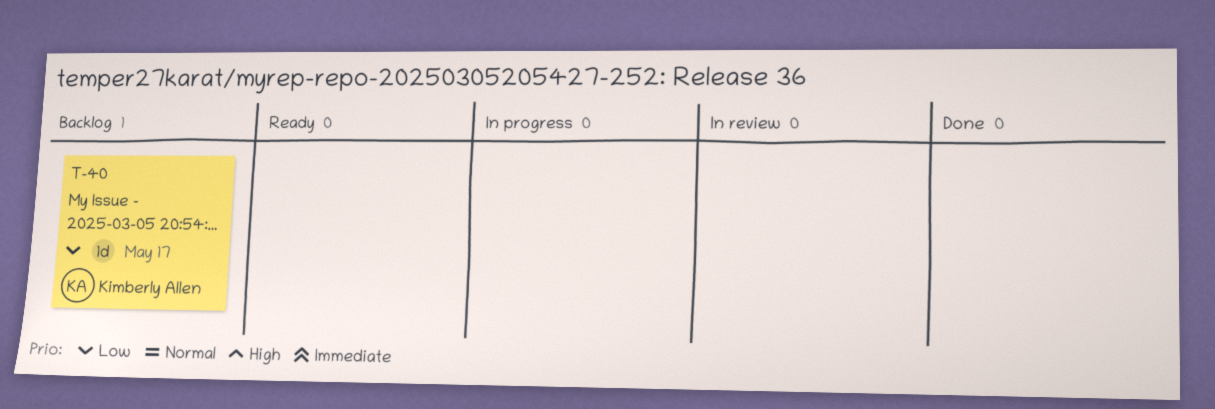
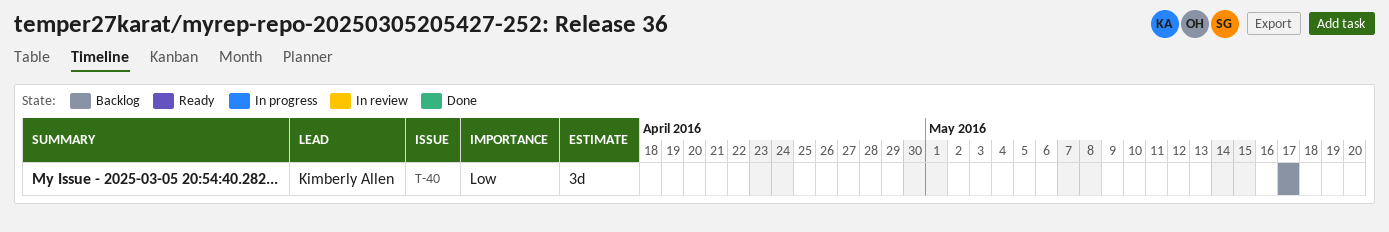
T-40, estimate: 1d -> 3d

